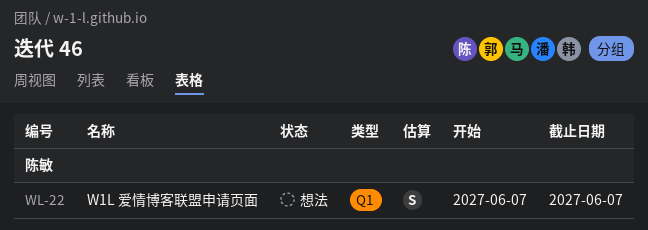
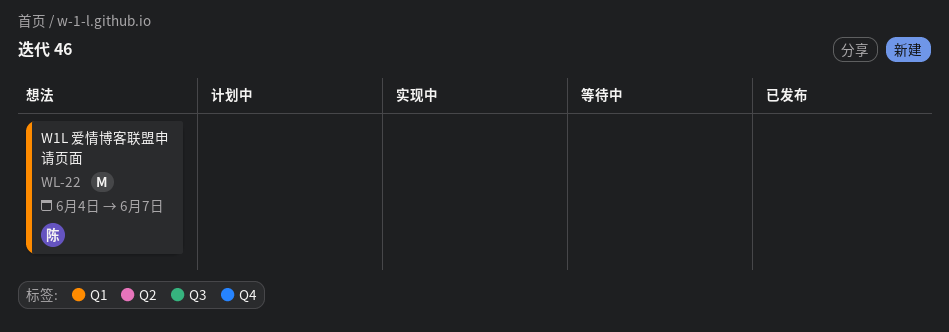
WL-22, estimate: S -> M
WL-22, start: Jun 7 -> Jun 4

